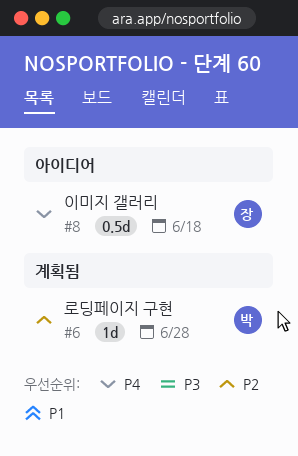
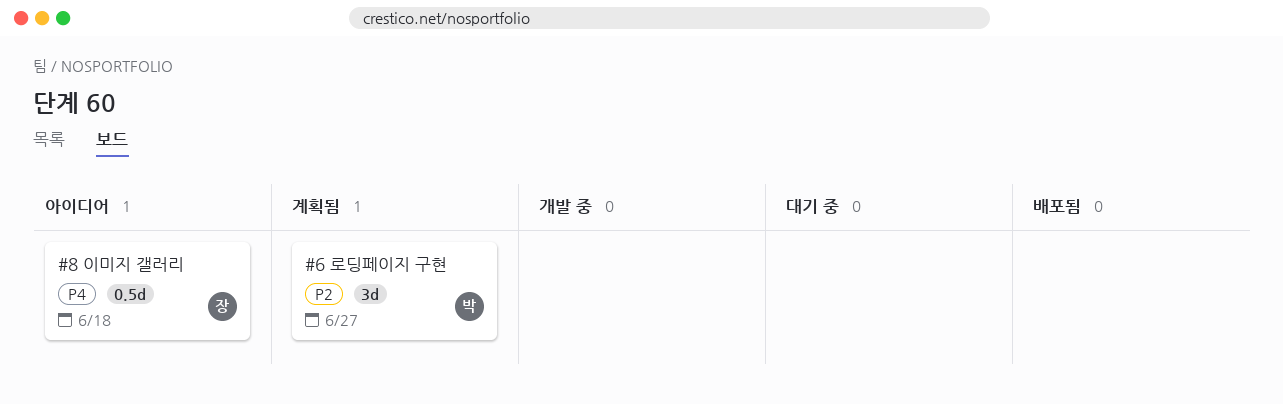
#6, estimate: 1d -> 3d
#6, due: Jun 28 -> Jun 27

